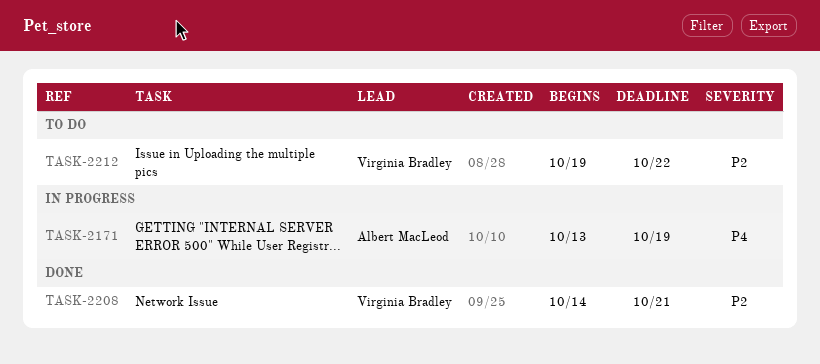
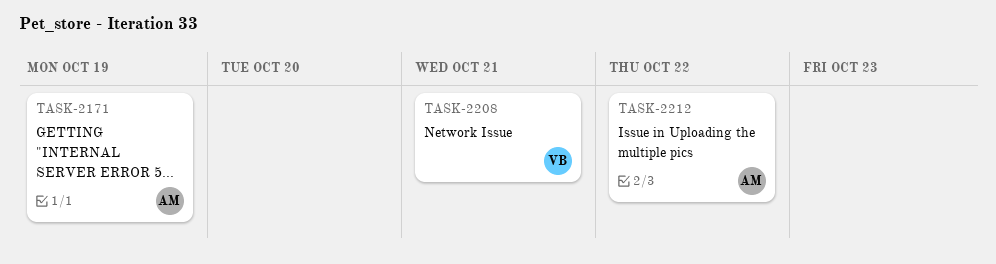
TASK-2212, owner: Virginia Bradley -> Albert MacLeod

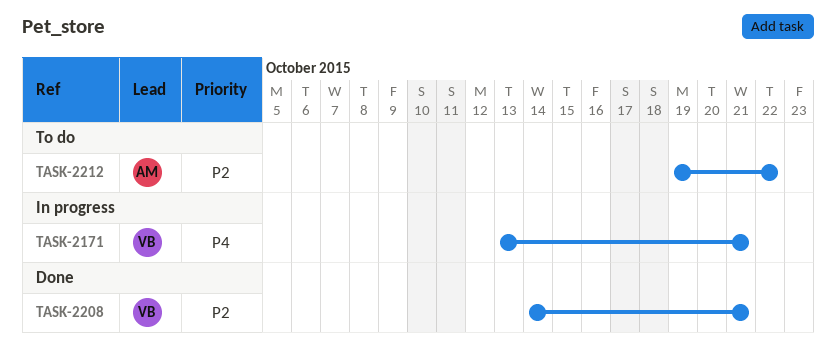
TASK-2171, owner: AM -> VB
TASK-2171, due: Oct 19 -> Oct 21

